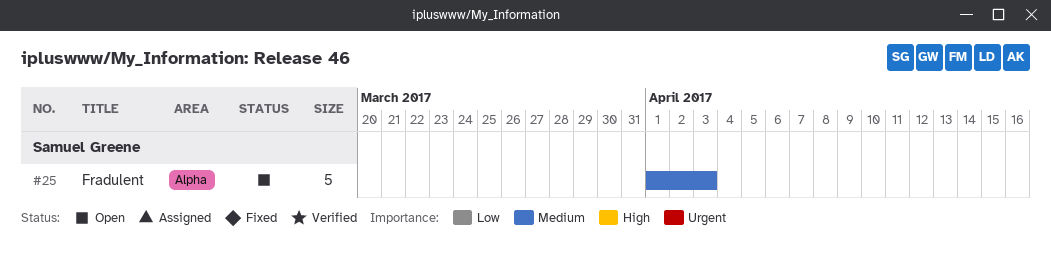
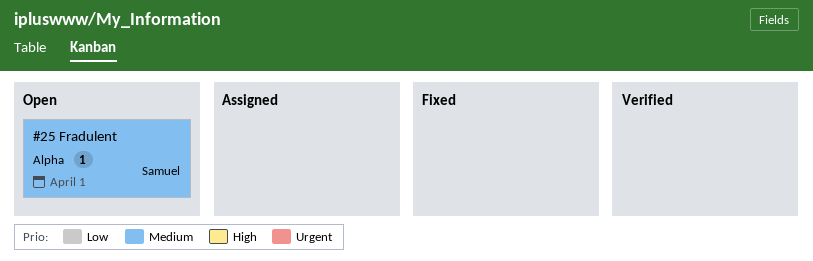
#25, estimate: 5 -> 1
#25, due: Apr 3 -> Apr 1

